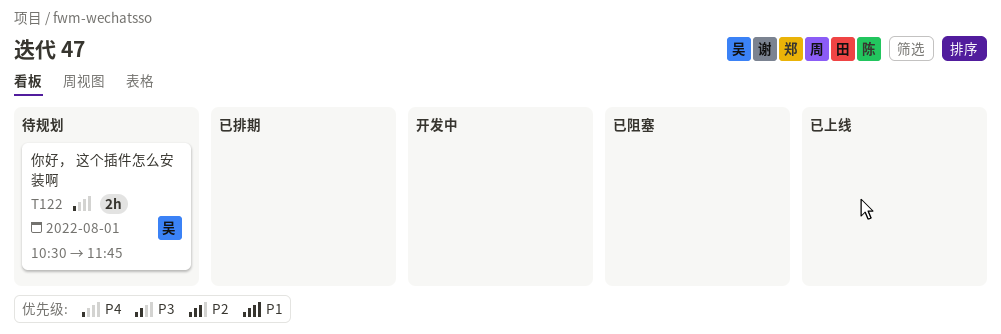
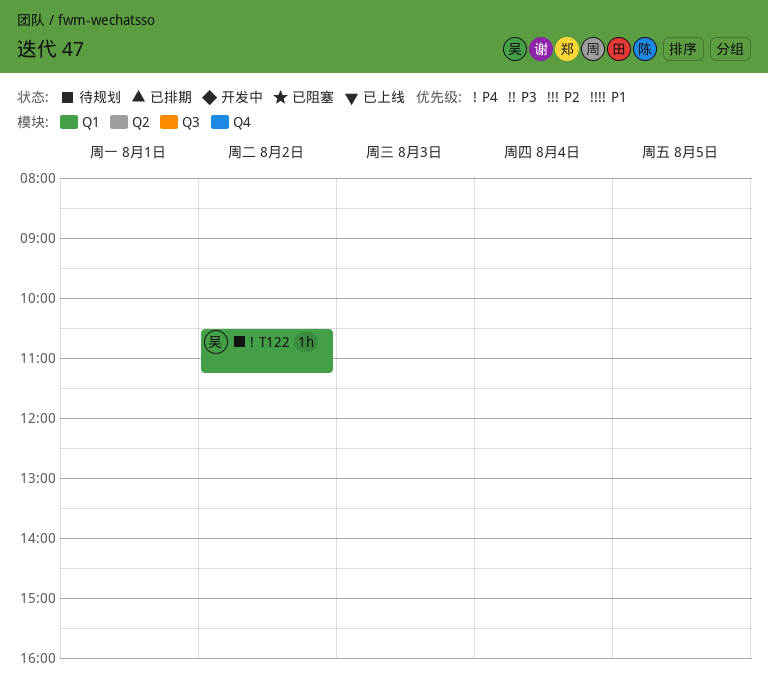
T122, estimate: 2h -> 1h
T122, day: Aug 1 -> Aug 2
T122, ends: 11:45 -> 11:15

